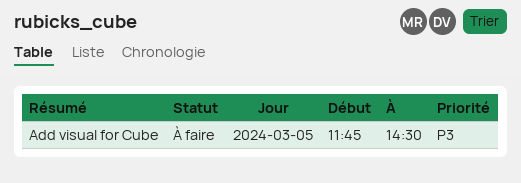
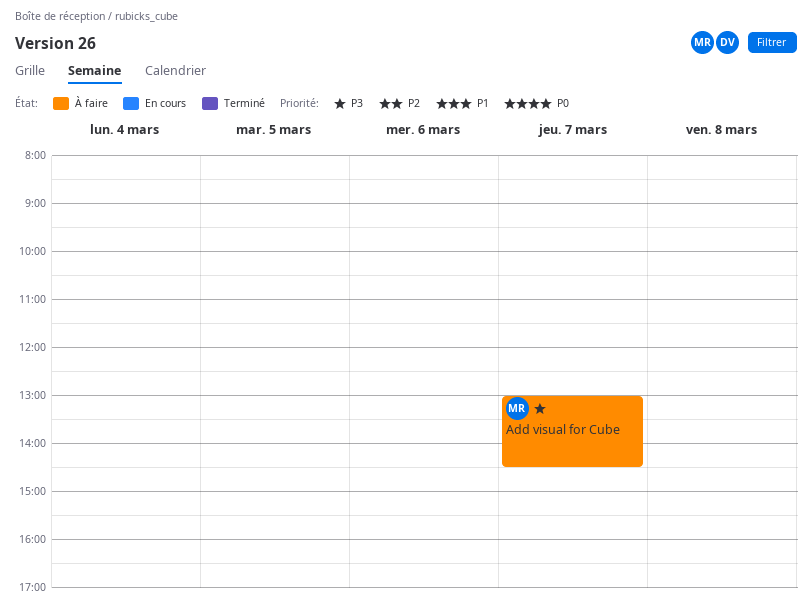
Add visual for Cube, day: Mar 5 -> Mar 7
Add visual for Cube, begins: 11:45 -> 13:00

